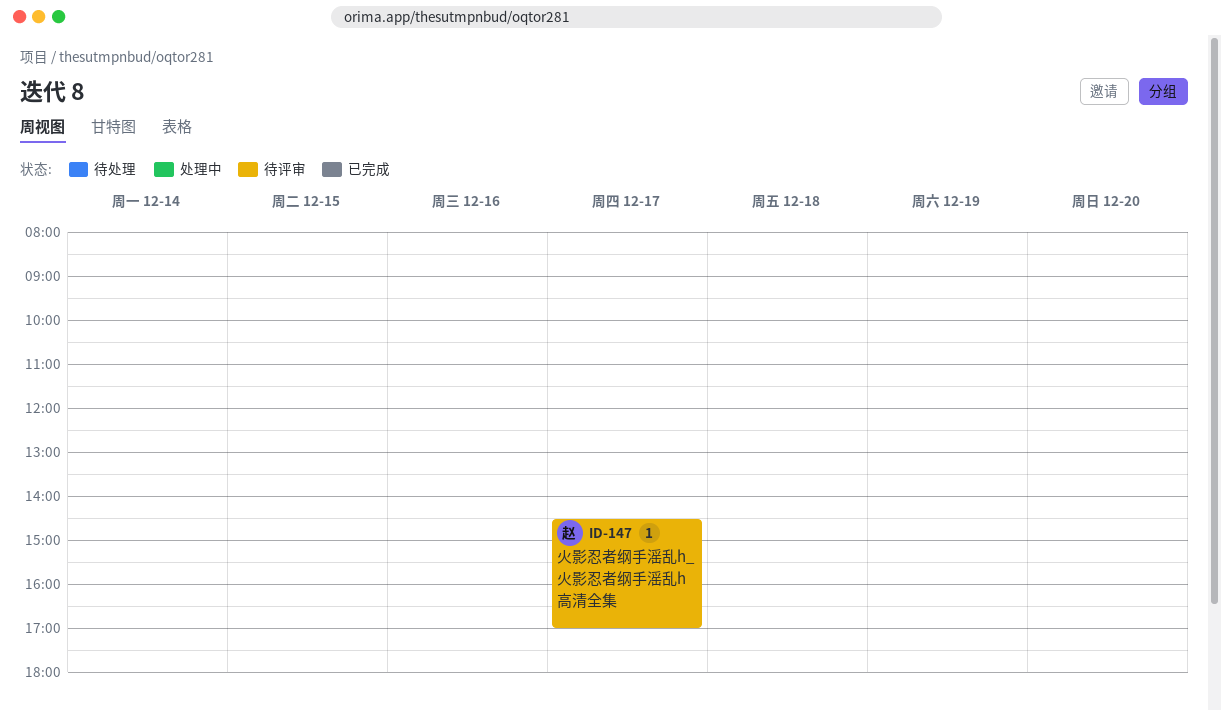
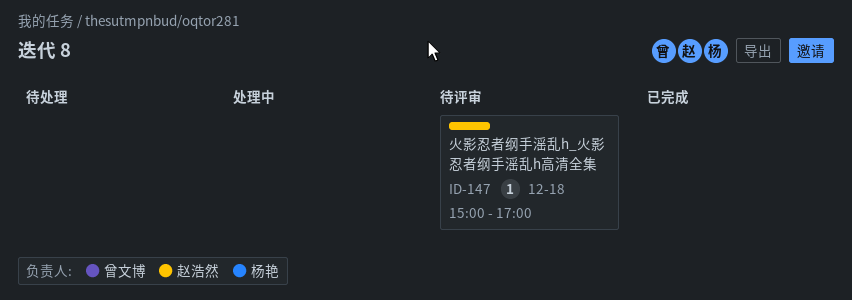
ID-147, day: Dec 17 -> Dec 18
ID-147, begins: 14:30 -> 15:00

